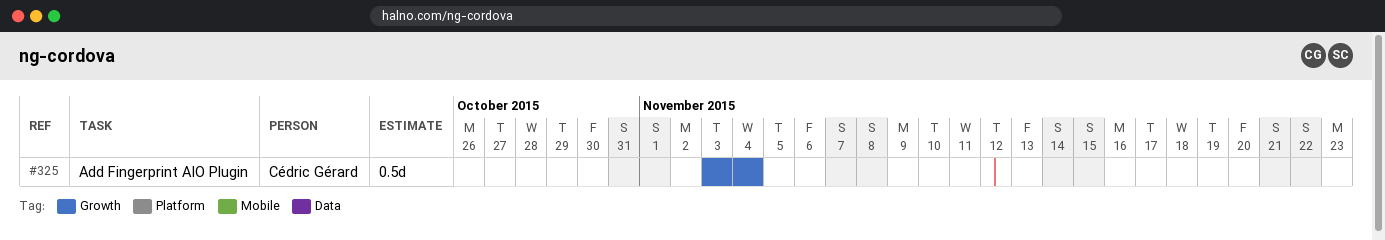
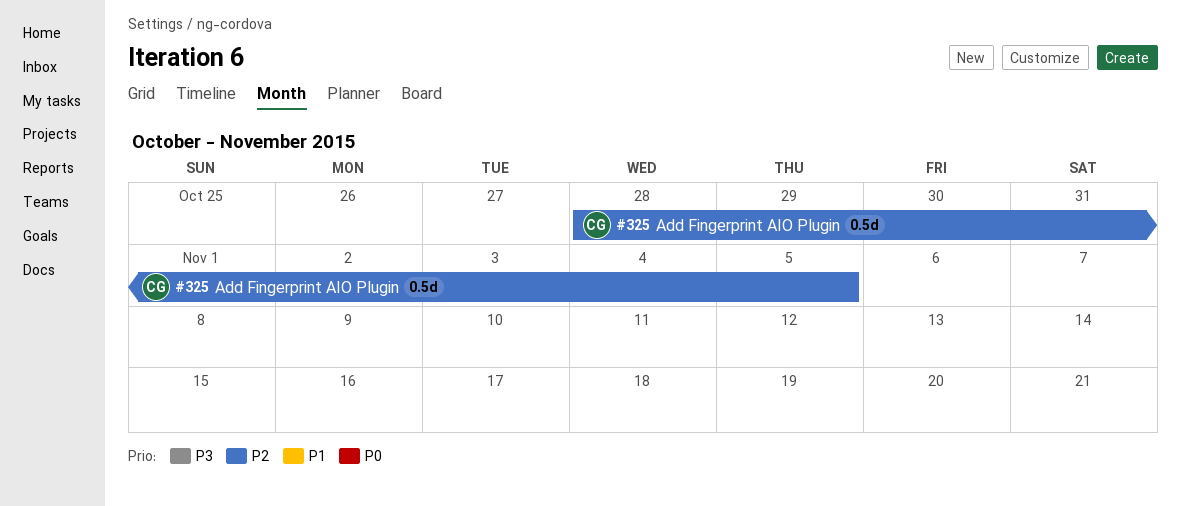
#325, start: Nov 3 -> Oct 28
#325, due: Nov 4 -> Nov 5

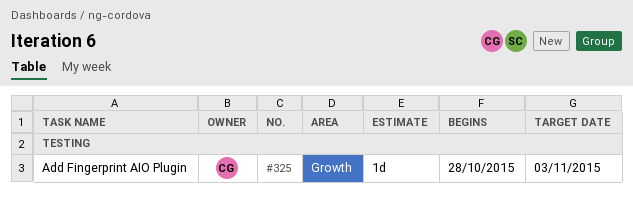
#325, estimate: 0.5d -> 1d
#325, due: Nov 5 -> Nov 3

